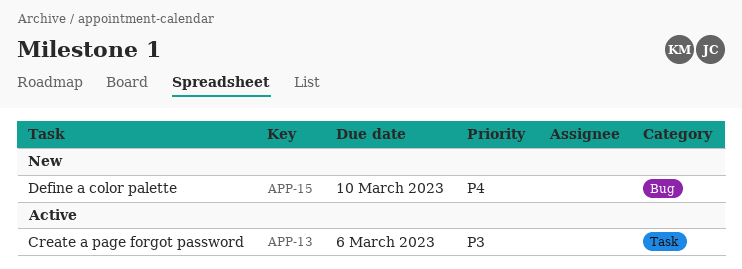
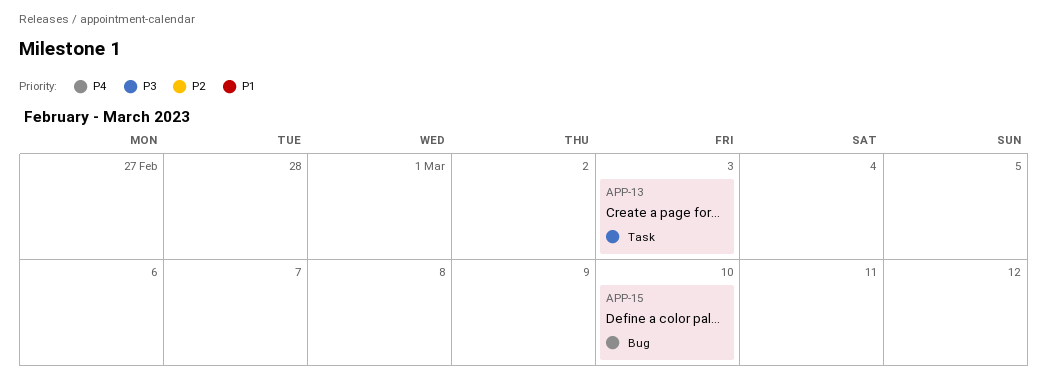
APP-13, due: Mar 6 -> Mar 3

